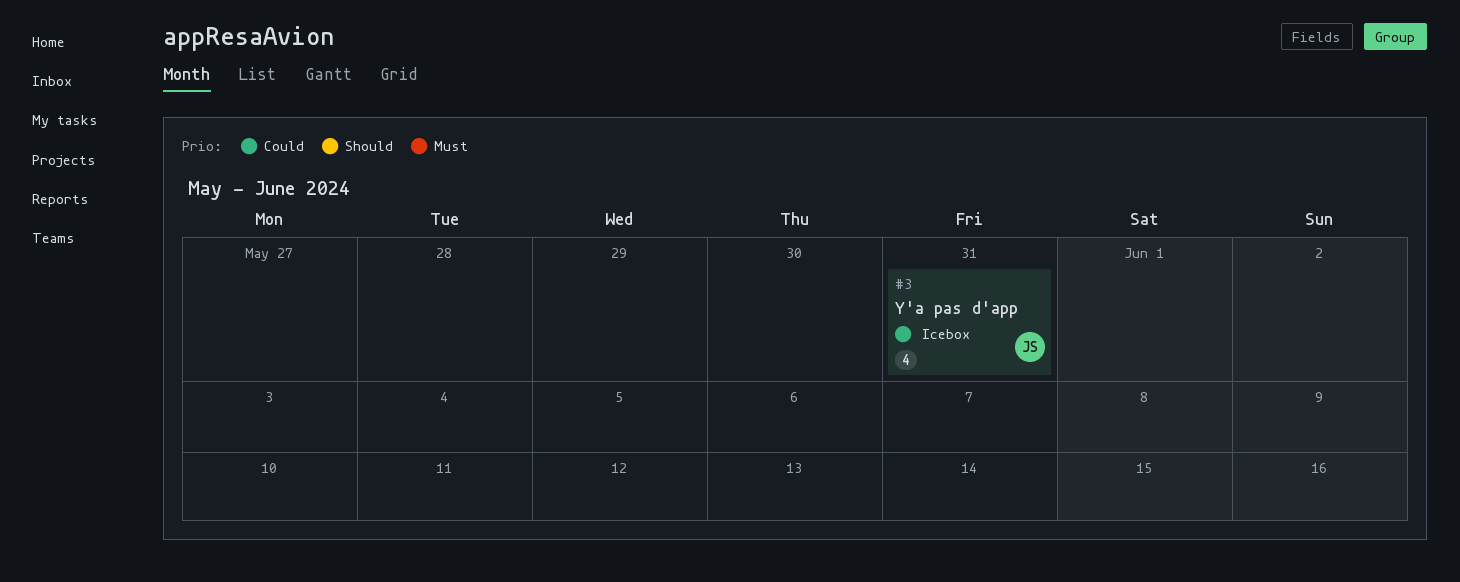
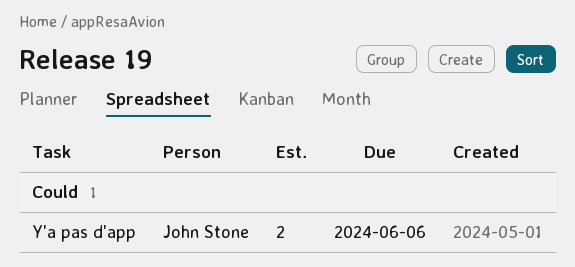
Y'a pas d'app, estimate: 4 -> 2
Y'a pas d'app, due: May 31 -> Jun 6

